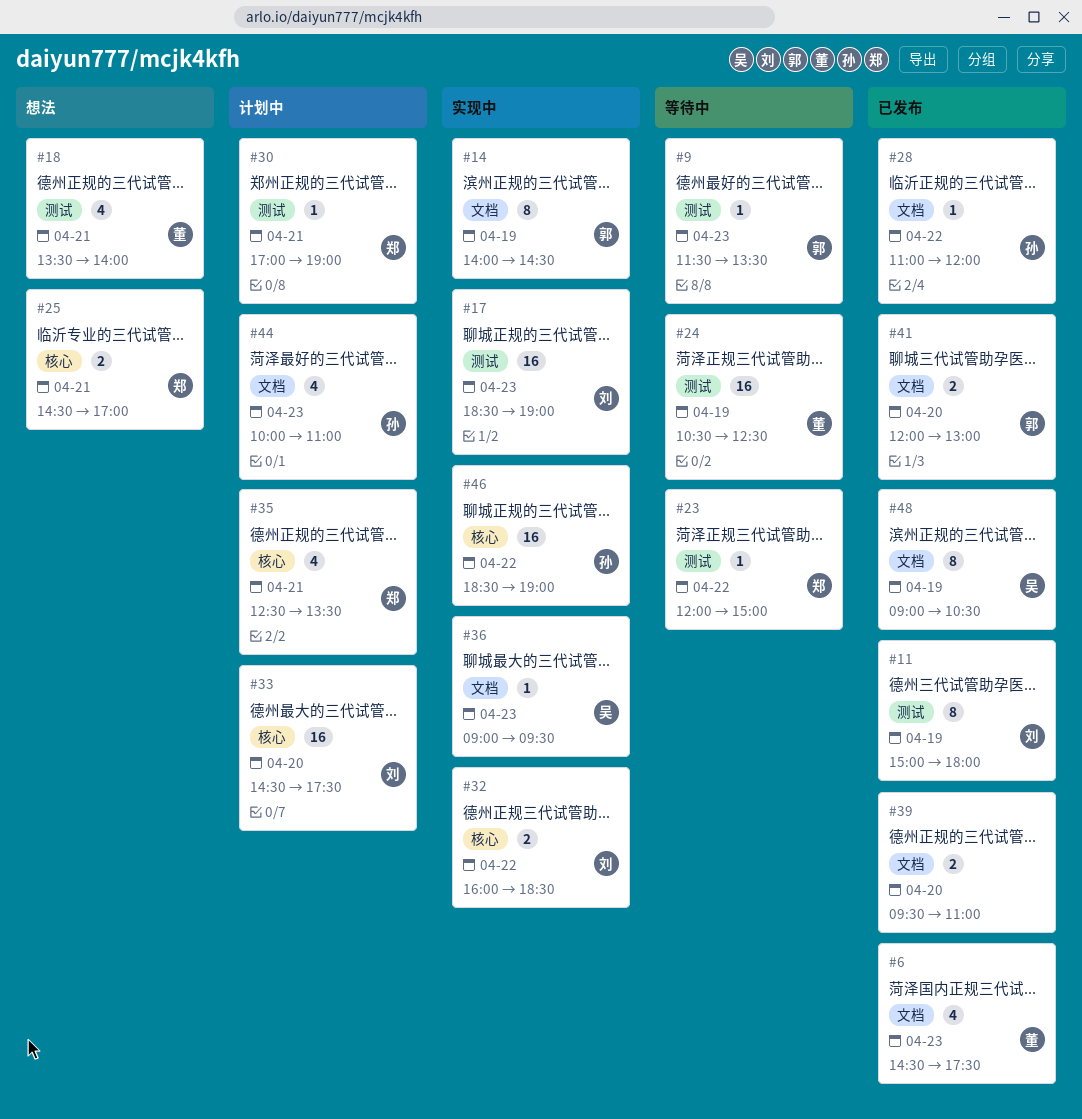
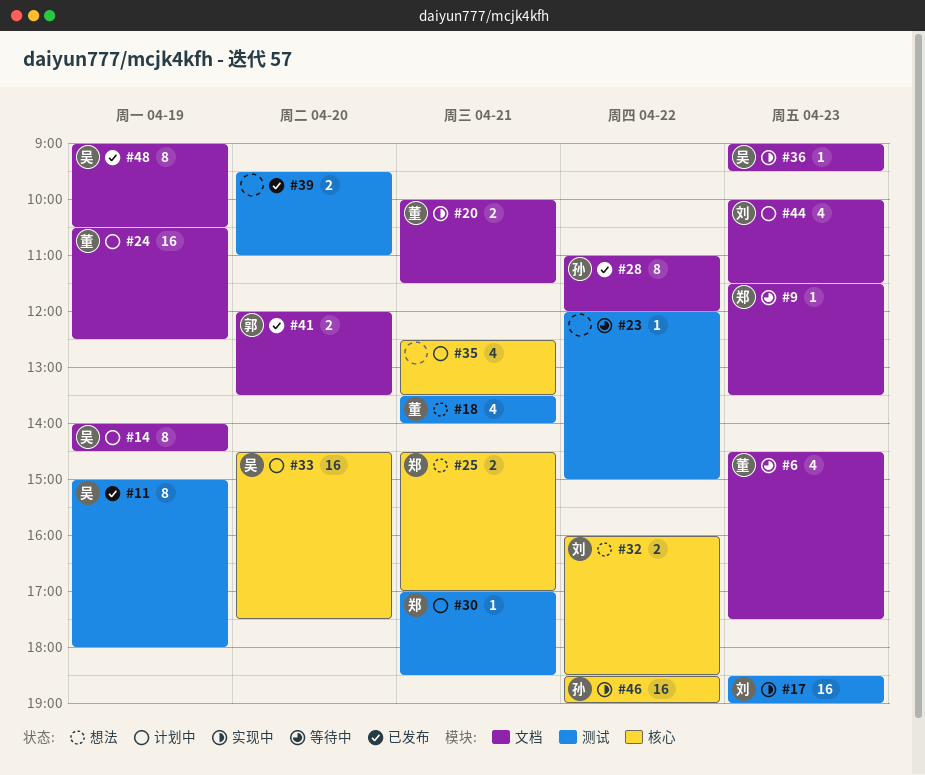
#6, status: 已发布 -> 等待中
#9, owner: 郭 -> 郑
#9, label: 测试 -> 文档
#11, owner: 刘 -> 吴
#14, status: 实现中 -> 计划中
#14, owner: 郭 -> 吴
#20: none -> present
#23, owner: 郑 -> none
#24, status: 等待中 -> 计划中
#24, label: 测试 -> 文档
#28, estimate: 1 -> 8
#30, ends: 19:00 -> 18:30
#32, status: 实现中 -> 想法
#33, owner: 刘 -> 吴
#35, owner: 郑 -> none
#39, label: 文档 -> 测试
#41, ends: 13:00 -> 13:30
#44, owner: 孙 -> 刘
#44, ends: 11:00 -> 11:30

